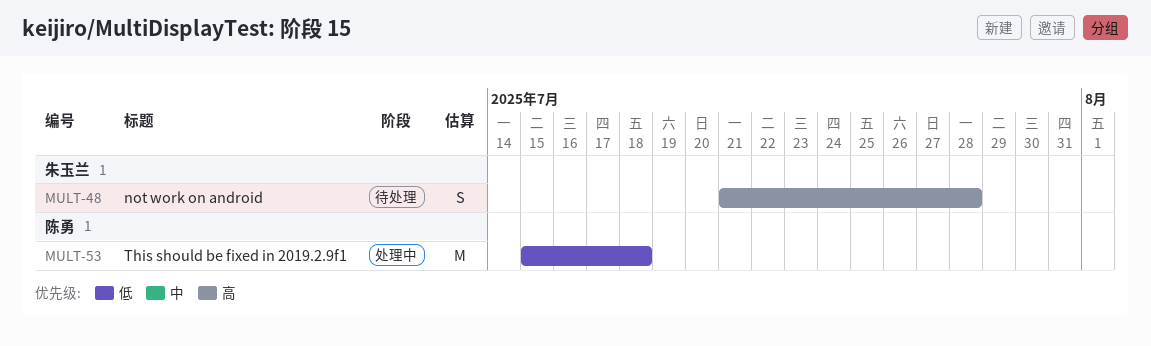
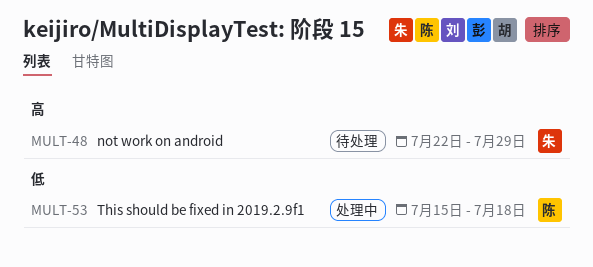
MULT-48, start: Jul 21 -> Jul 22
MULT-48, due: Jul 28 -> Jul 29

